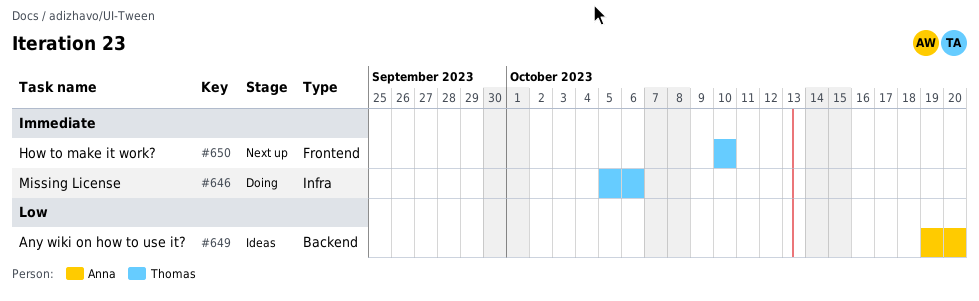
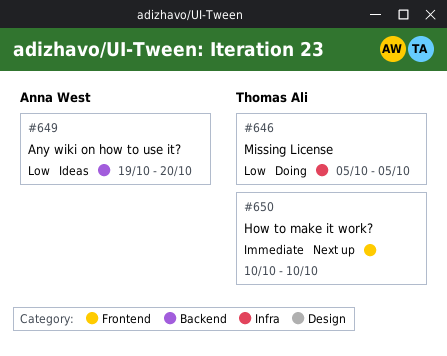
#646, priority: Immediate -> Low
#646, due: Oct 6 -> Oct 5

